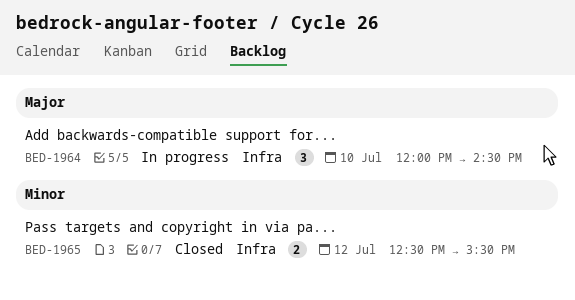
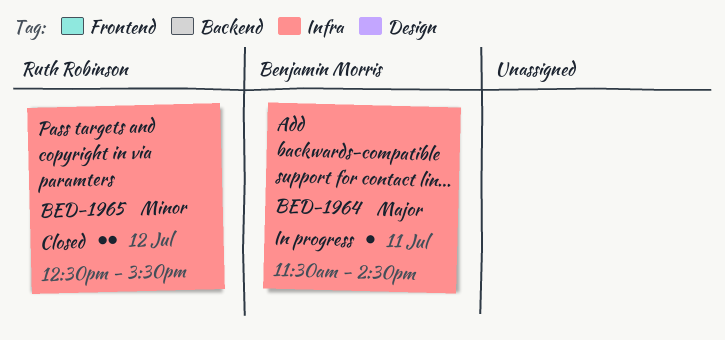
BED-1964, estimate: 3 -> 1
BED-1964, day: Jul 10 -> Jul 11
BED-1964, begins: 12:00 -> 11:30

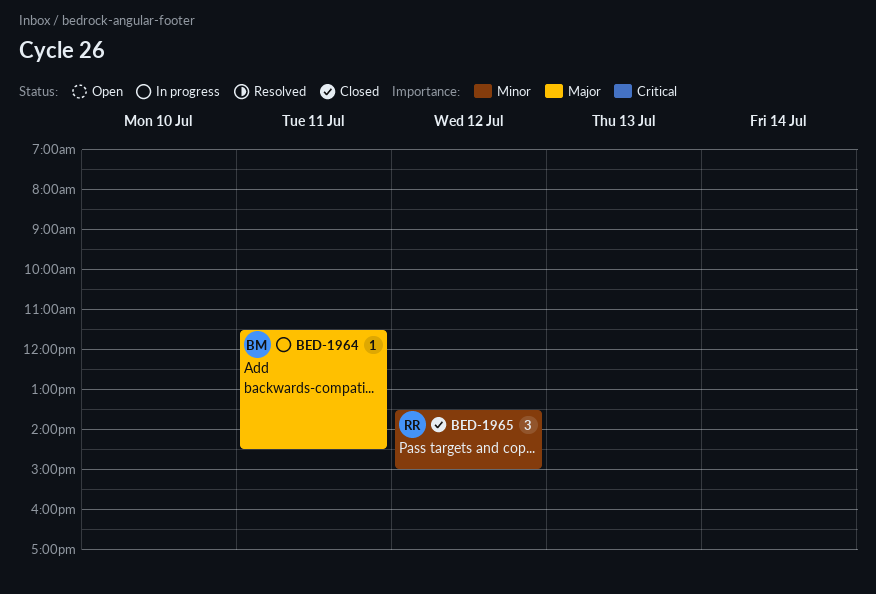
BED-1965, estimate: 2 -> 3
BED-1965, begins: 12:30 -> 13:30
BED-1965, ends: 15:30 -> 15:00

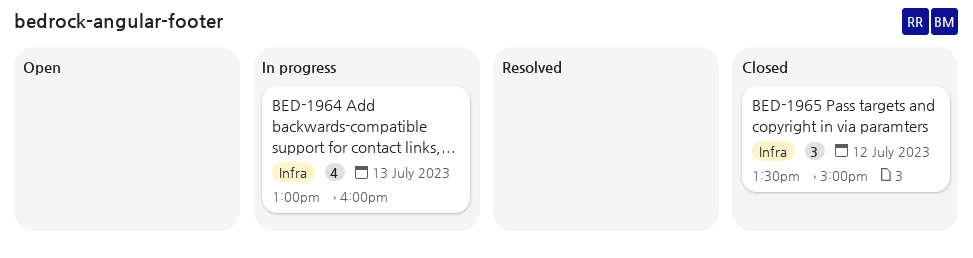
BED-1964, estimate: 1 -> 4
BED-1964, day: Jul 11 -> Jul 13
BED-1964, begins: 11:30 -> 13:00
BED-1964, ends: 14:30 -> 16:00

